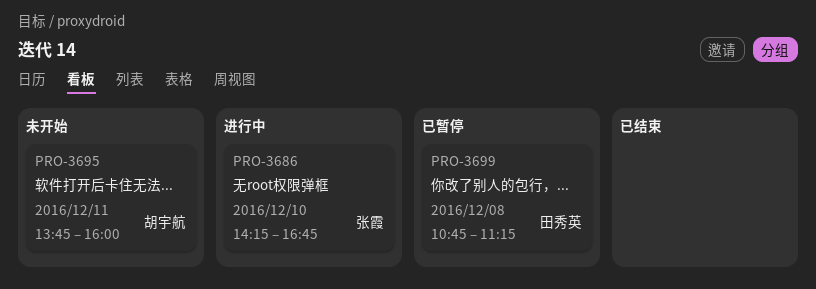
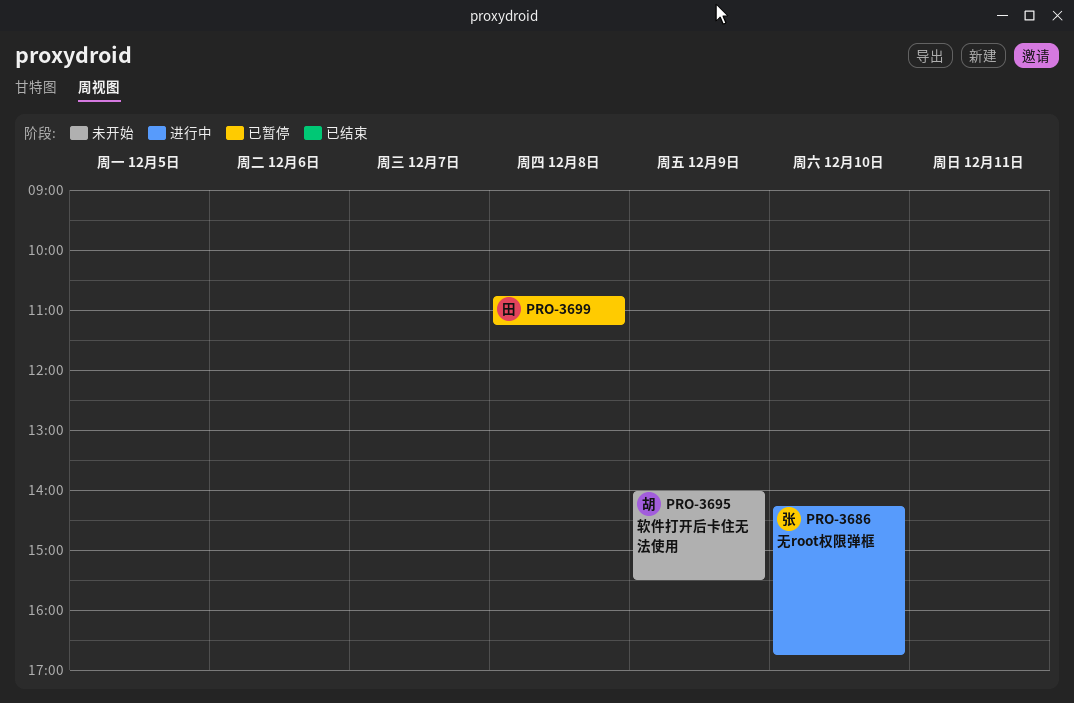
PRO-3695, day: Dec 11 -> Dec 9
PRO-3695, begins: 13:45 -> 14:00
PRO-3695, ends: 16:00 -> 15:30

